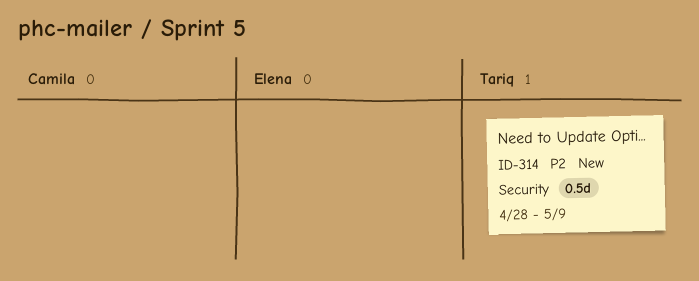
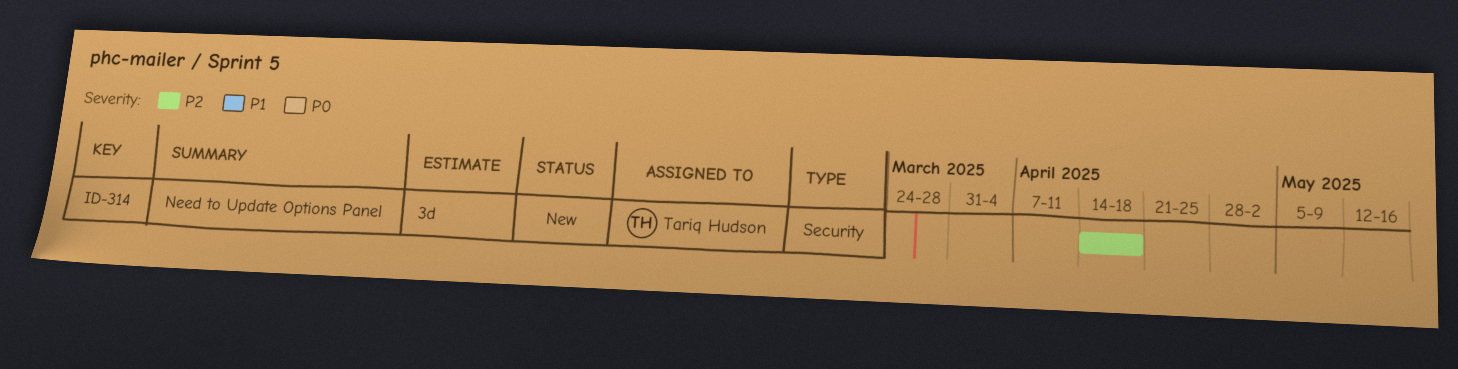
ID-314, estimate: 0.5d -> 3d
ID-314, start: Apr 28 -> Apr 14
ID-314, due: May 9 -> Apr 18

